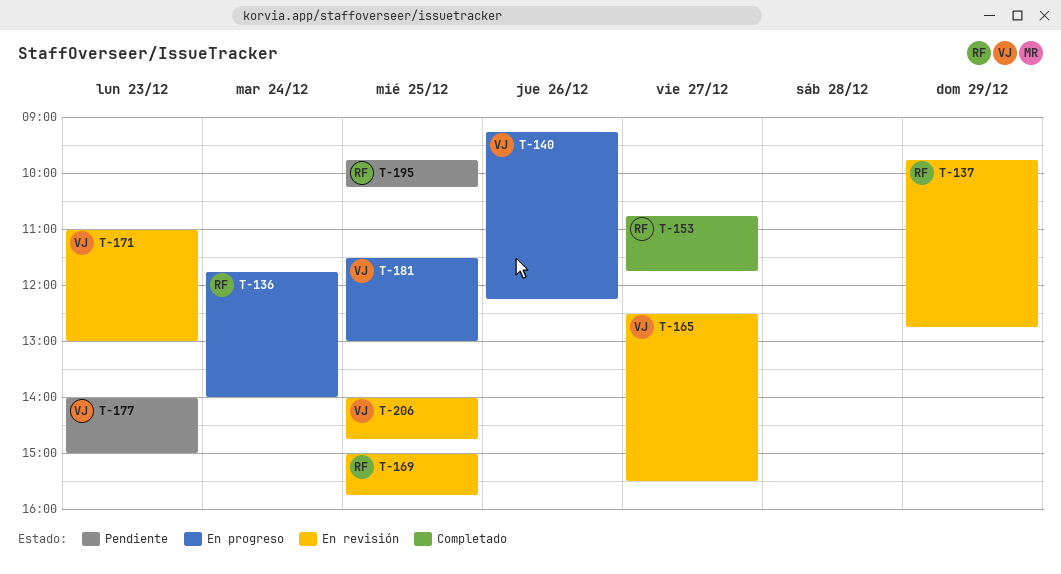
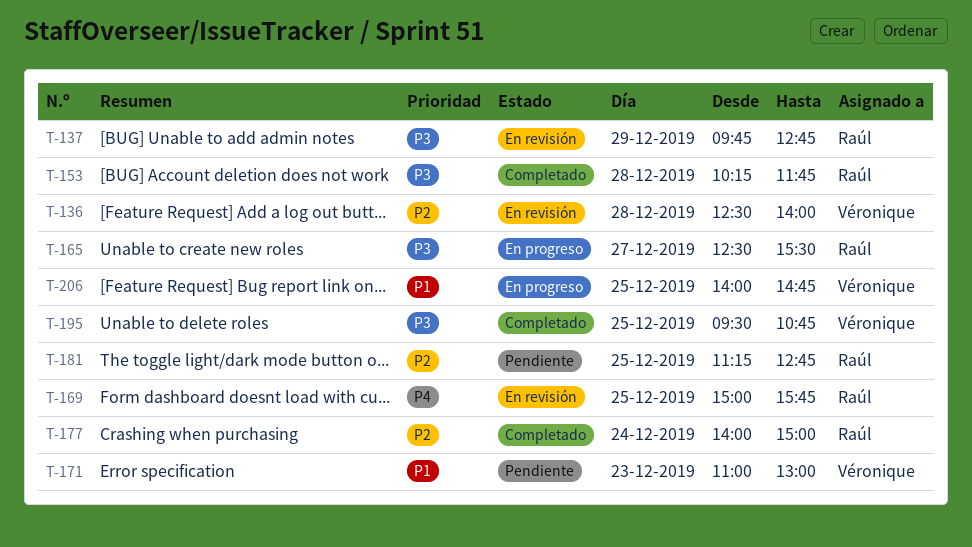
T-136, status: En progreso -> En revisión
T-136, owner: Raúl -> Véronique
T-136, day: Dec 24 -> Dec 28
T-136, begins: 11:45 -> 12:30
T-140: present -> none
T-153, day: Dec 27 -> Dec 28
T-153, begins: 10:45 -> 10:15
T-165, status: En revisión -> En progreso
T-165, owner: Véronique -> Raúl
T-171, status: En revisión -> Pendiente
T-177, status: Pendiente -> Completado
T-177, owner: Véronique -> Raúl
T-177, day: Dec 23 -> Dec 24
T-181, status: En progreso -> Pendiente
T-181, owner: Véronique -> Raúl
T-181, begins: 11:30 -> 11:15
T-181, ends: 13:00 -> 12:45
T-195, status: Pendiente -> Completado
T-195, owner: Raúl -> Véronique
T-195, begins: 09:45 -> 09:30
T-195, ends: 10:15 -> 10:45
T-206, status: En revisión -> En progreso

